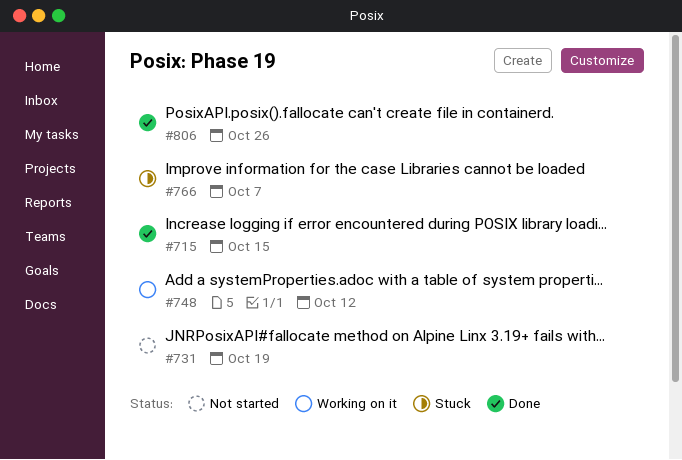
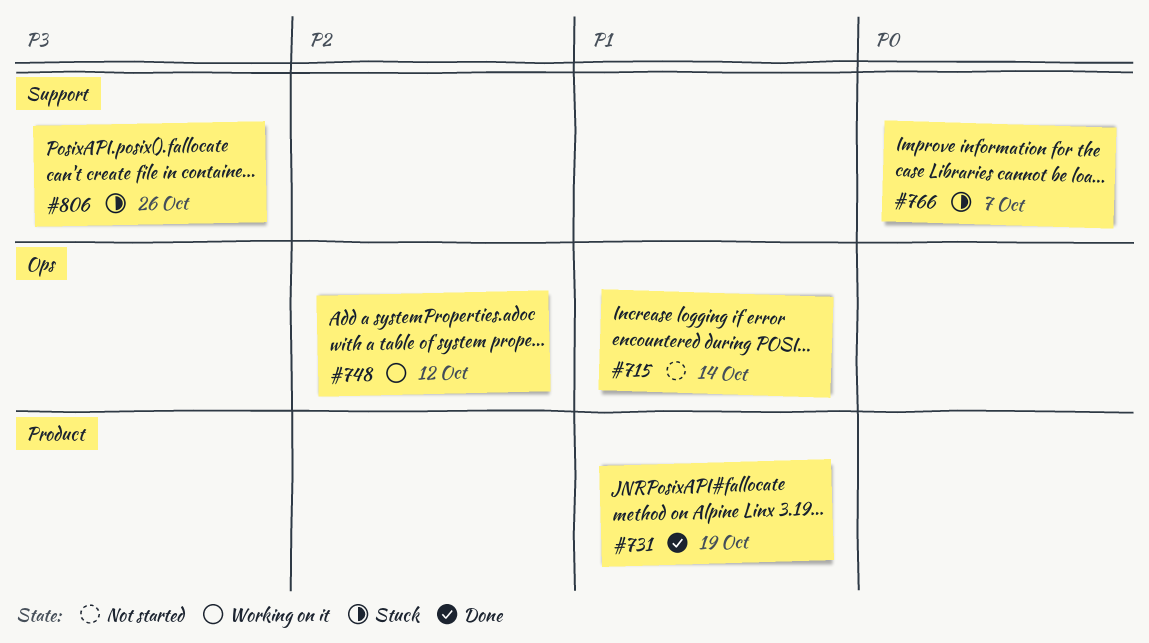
#715, status: Done -> Not started
#715, due: Oct 15 -> Oct 14
#731, status: Not started -> Done
#806, status: Done -> Stuck

